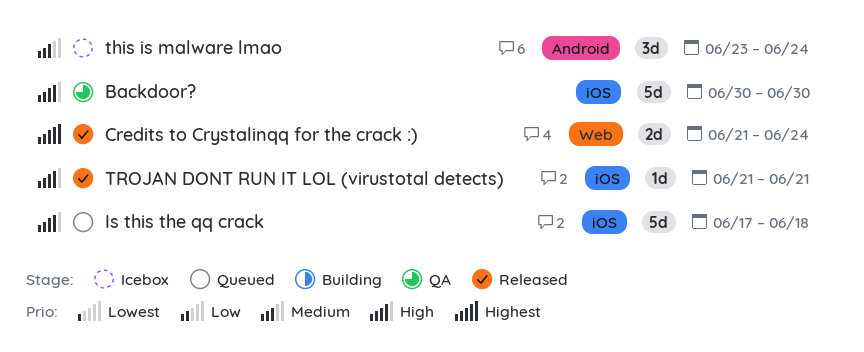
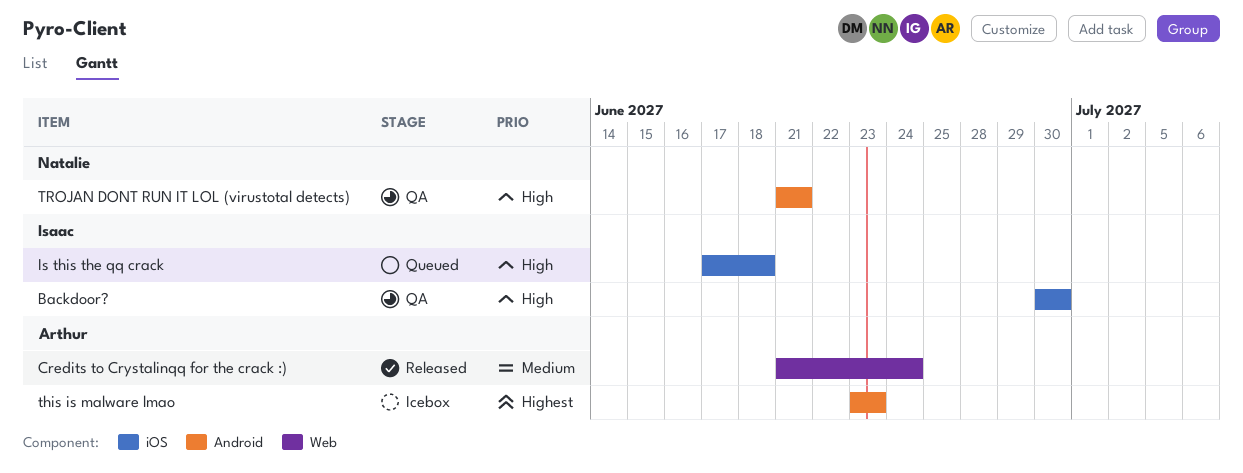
Credits to Crystalinqq for the crack :), priority: Highest -> Medium
this is malware lmao, priority: Medium -> Highest
this is malware lmao, due: Jun 24 -> Jun 23
TROJAN DONT RUN IT LOL (virustotal detects), status: Released -> QA
TROJAN DONT RUN IT LOL (virustotal detects), label: iOS -> Android

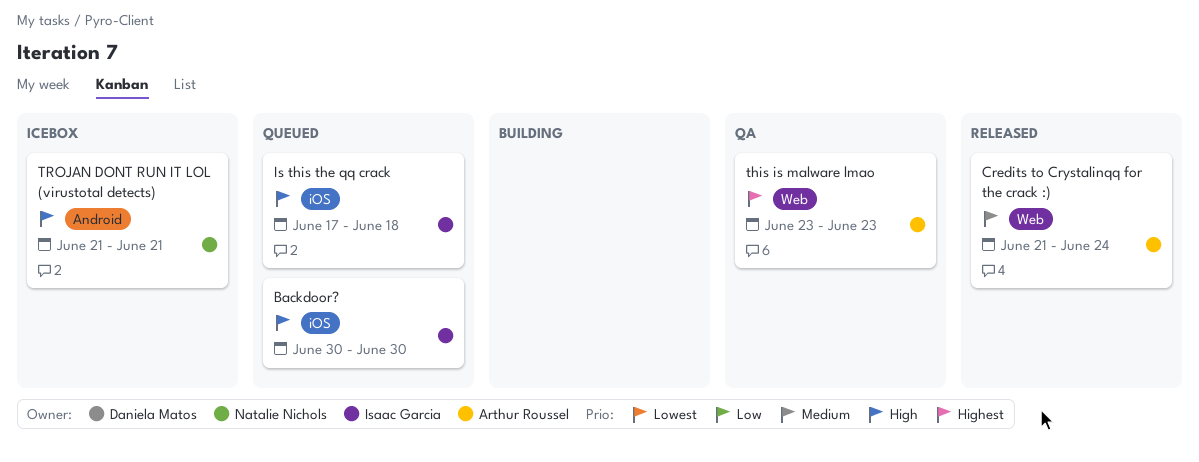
Backdoor?, status: QA -> Queued
this is malware lmao, status: Icebox -> QA
this is malware lmao, label: Android -> Web
TROJAN DONT RUN IT LOL (virustotal detects), status: QA -> Icebox

